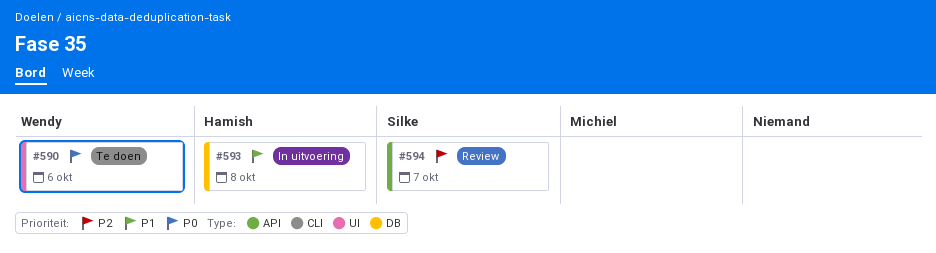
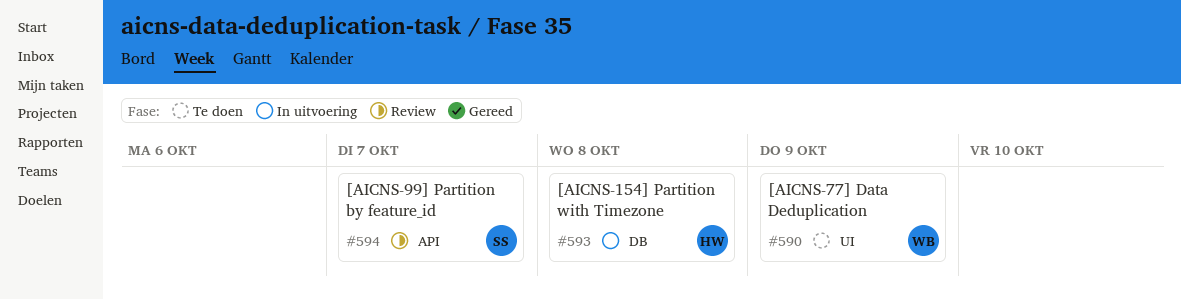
#590, due: Oct 6 -> Oct 9

